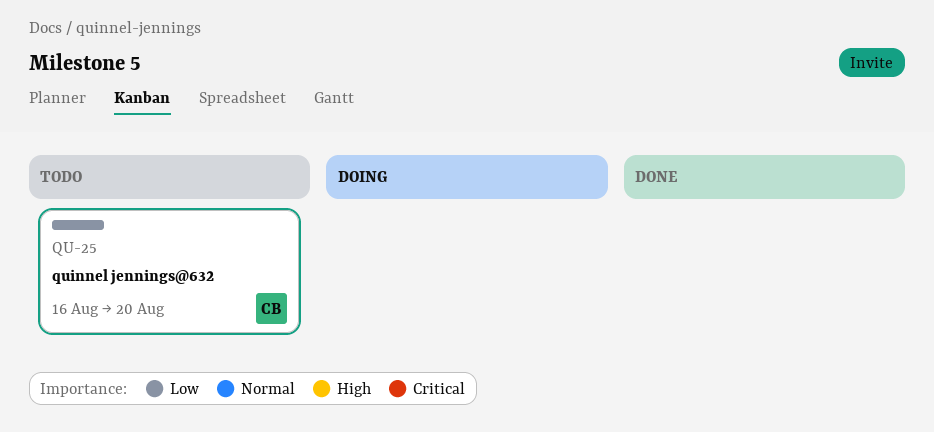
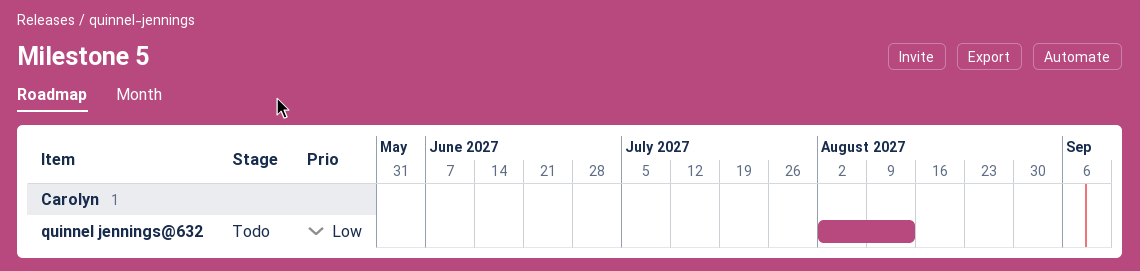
quinnel jennings@632, start: Aug 16 -> Aug 2
quinnel jennings@632, due: Aug 20 -> Aug 13

